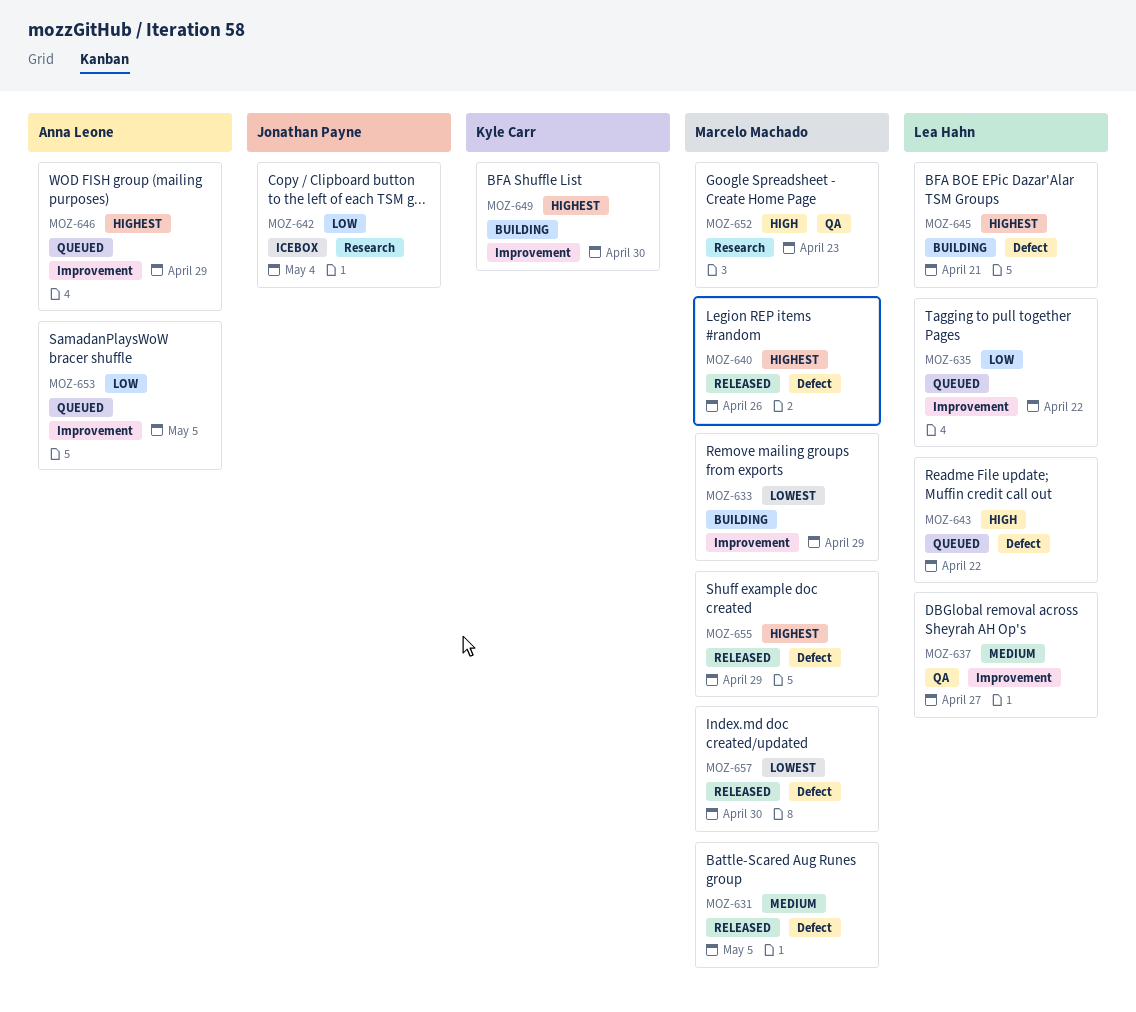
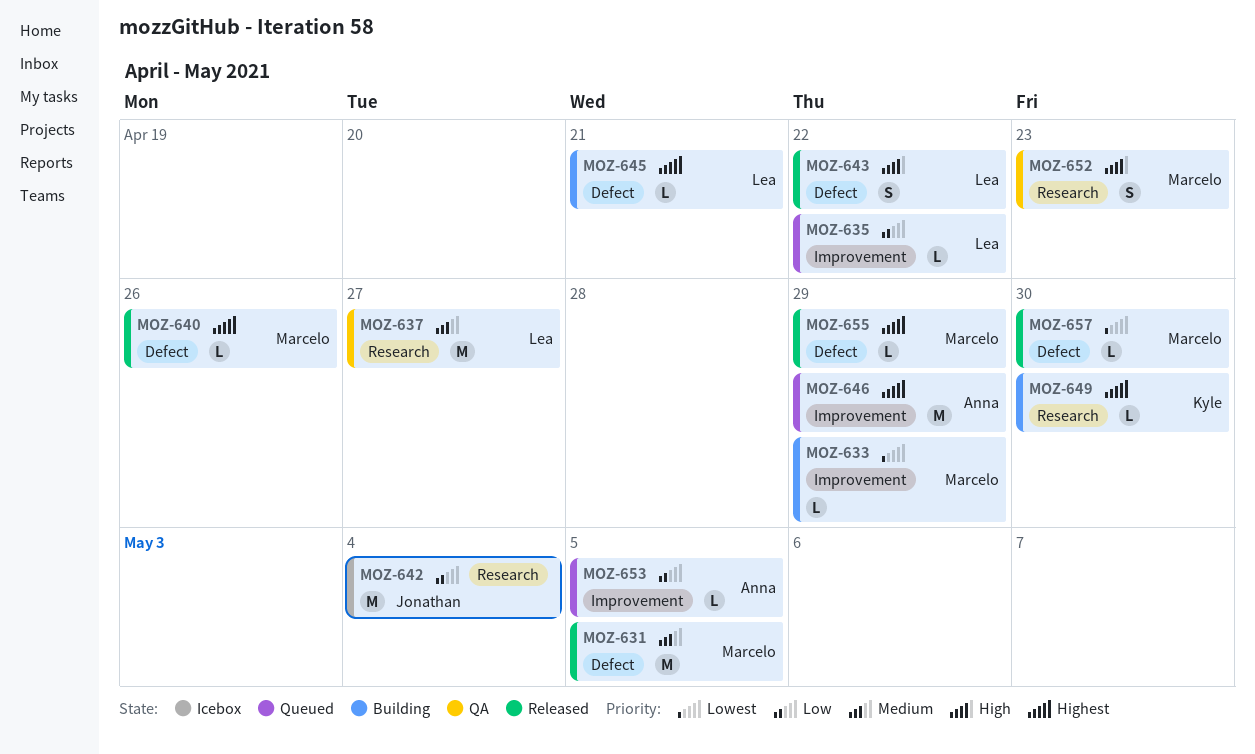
MOZ-637, label: Improvement -> Research
MOZ-643, status: Queued -> Released
MOZ-649, label: Improvement -> Research

